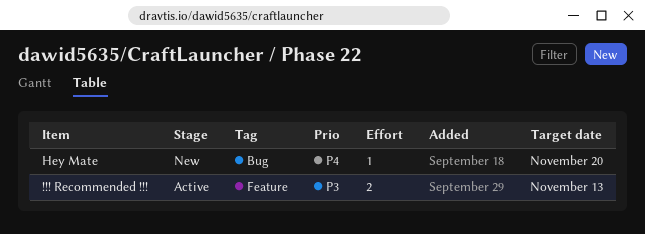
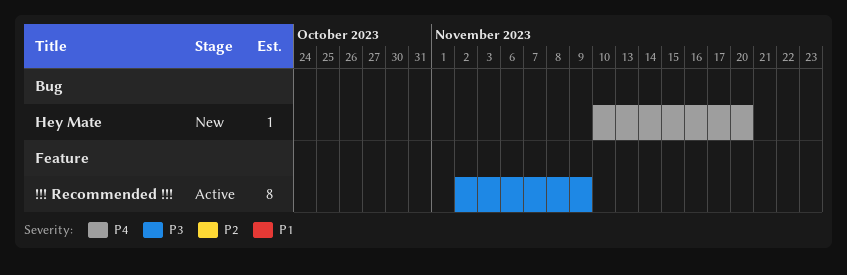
!!! Recommended !!!, estimate: 2 -> 8
!!! Recommended !!!, due: Nov 13 -> Nov 9

